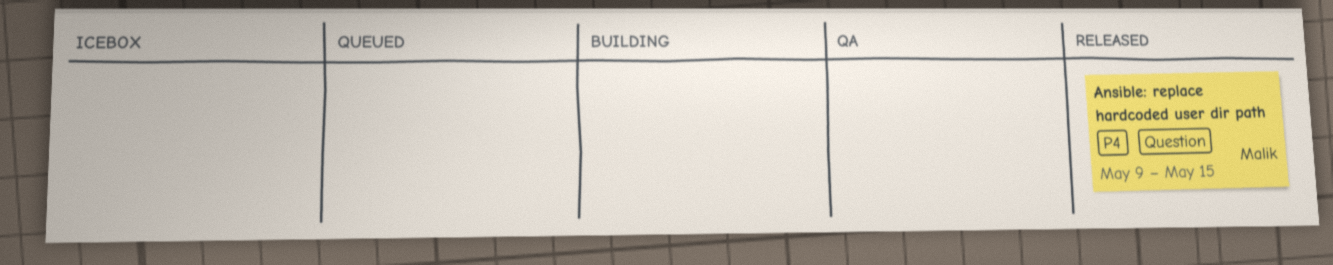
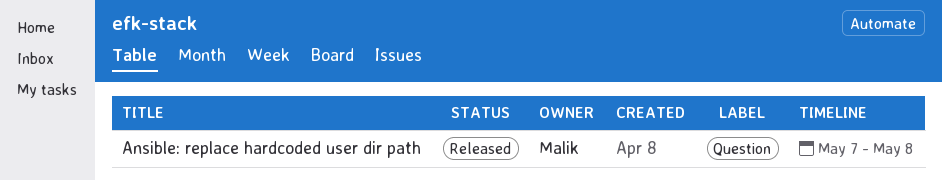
Ansible: replace hardcoded user dir path, start: May 9 -> May 7
Ansible: replace hardcoded user dir path, due: May 15 -> May 8

